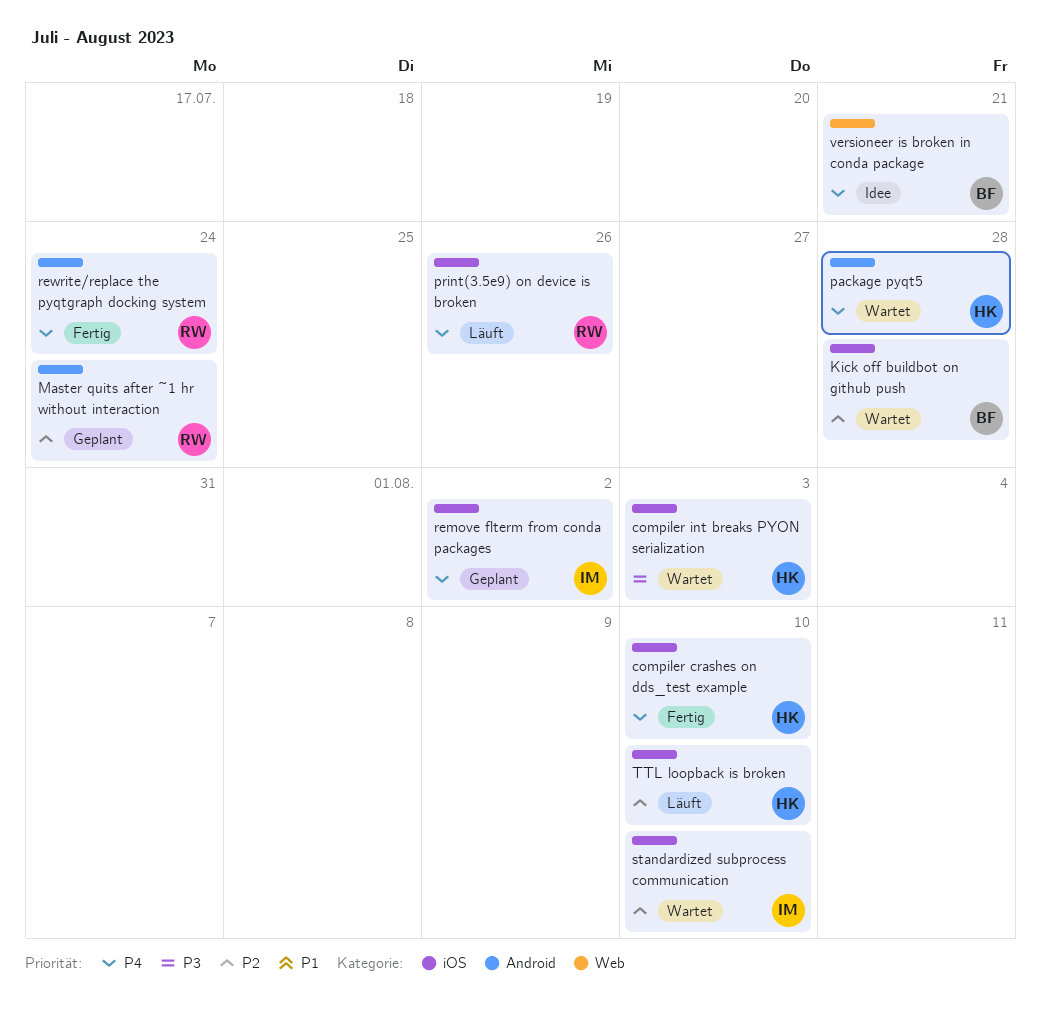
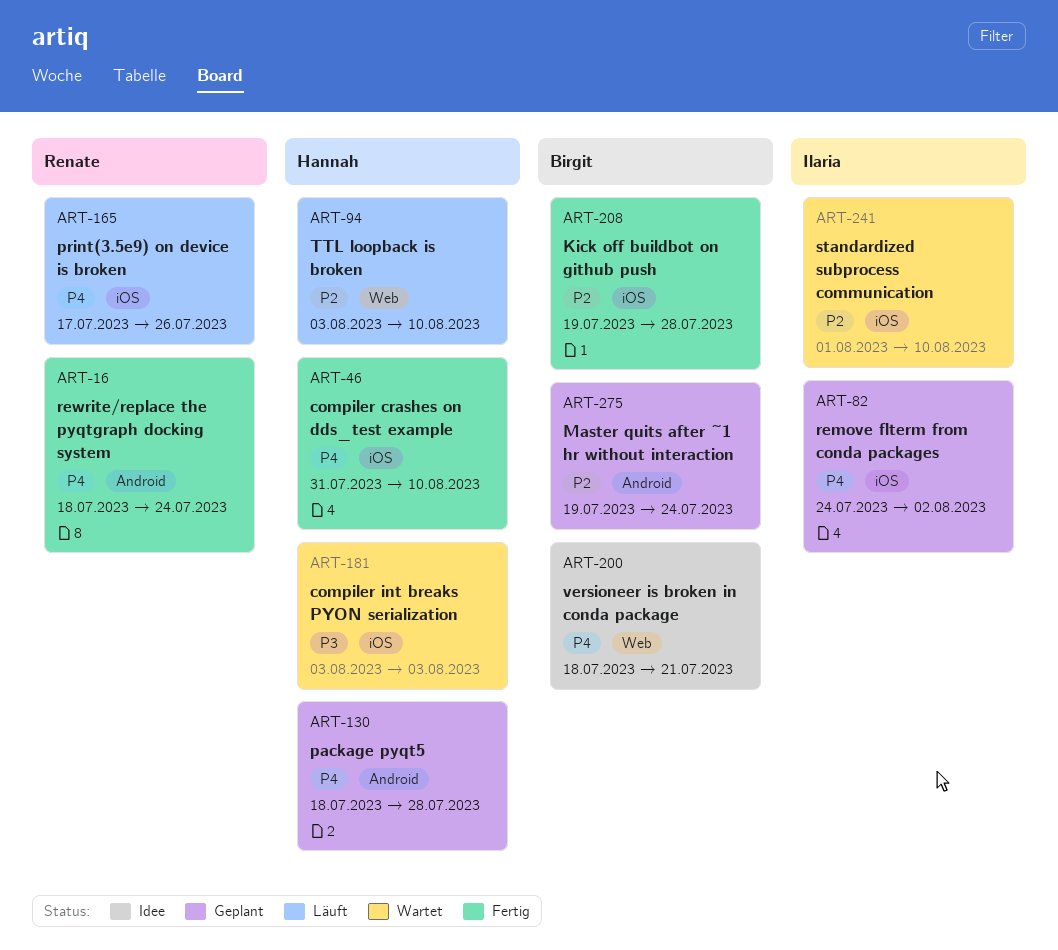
Kick off buildbot on github push, status: Wartet -> Fertig
Master quits after ~1 hr without interaction, owner: Renate -> Birgit
package pyqt5, status: Wartet -> Geplant
TTL loopback is broken, label: iOS -> Web

